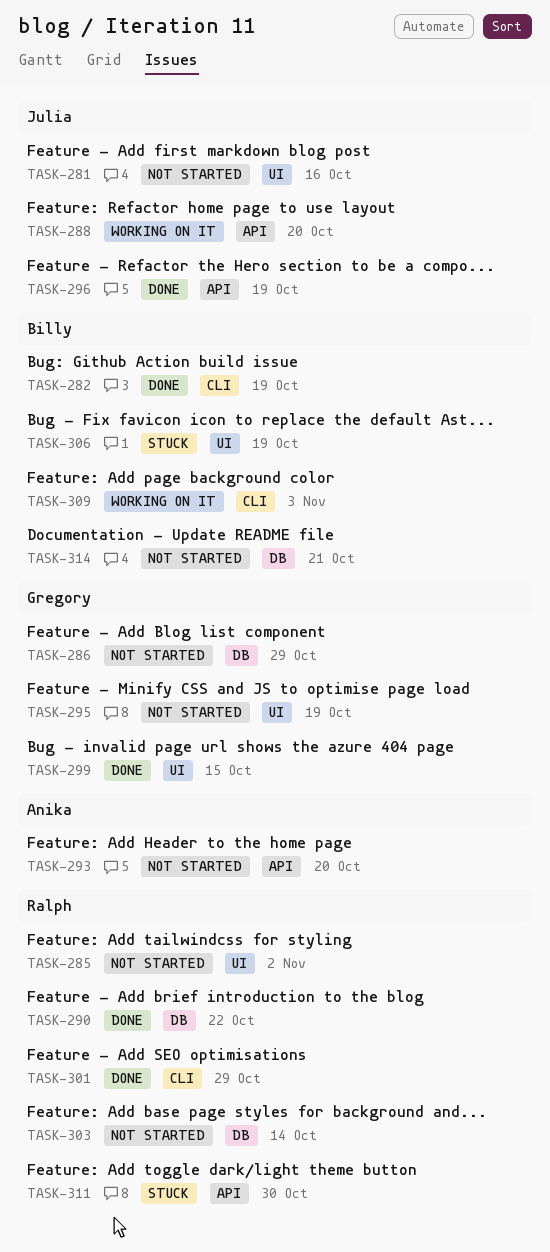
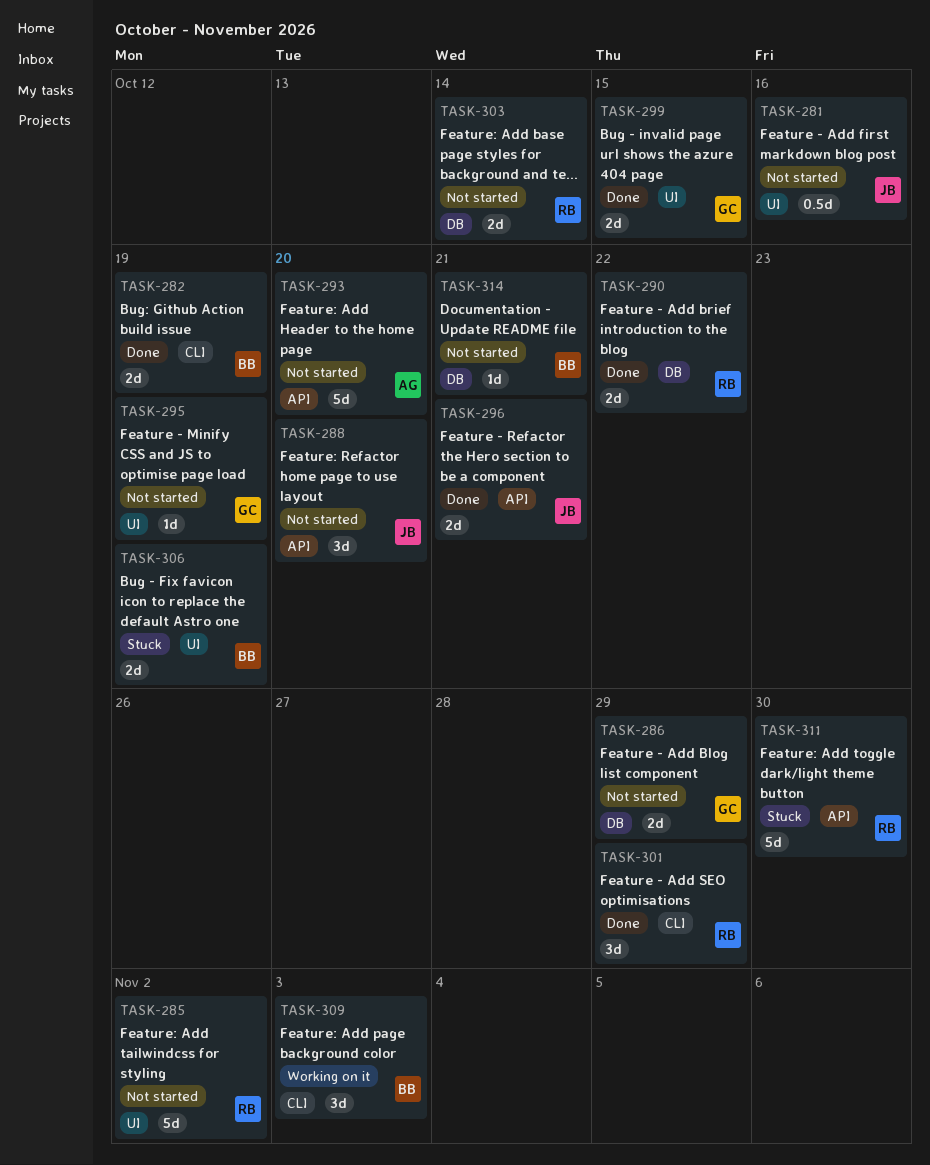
TASK-288, status: Working on it -> Not started
TASK-296, due: Oct 19 -> Oct 21

